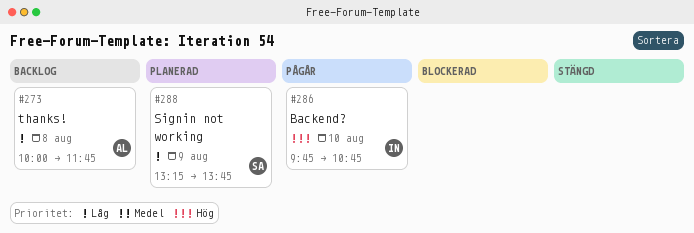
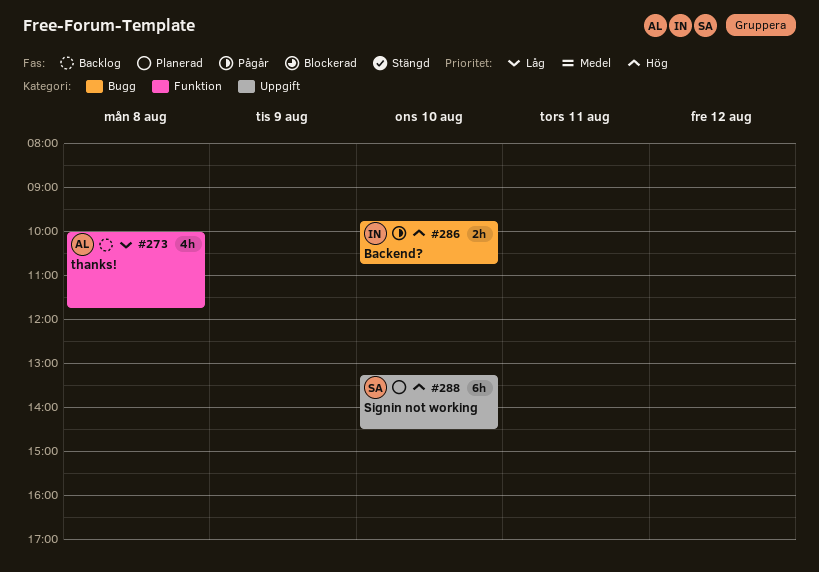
#288, priority: Låg -> Hög
#288, day: Aug 9 -> Aug 10
#288, ends: 13:45 -> 14:30

